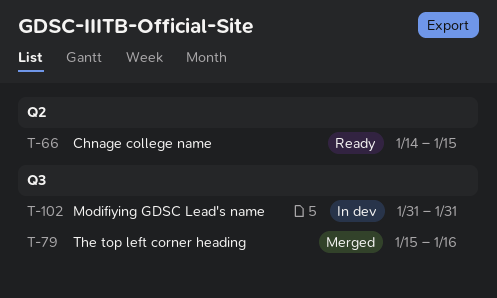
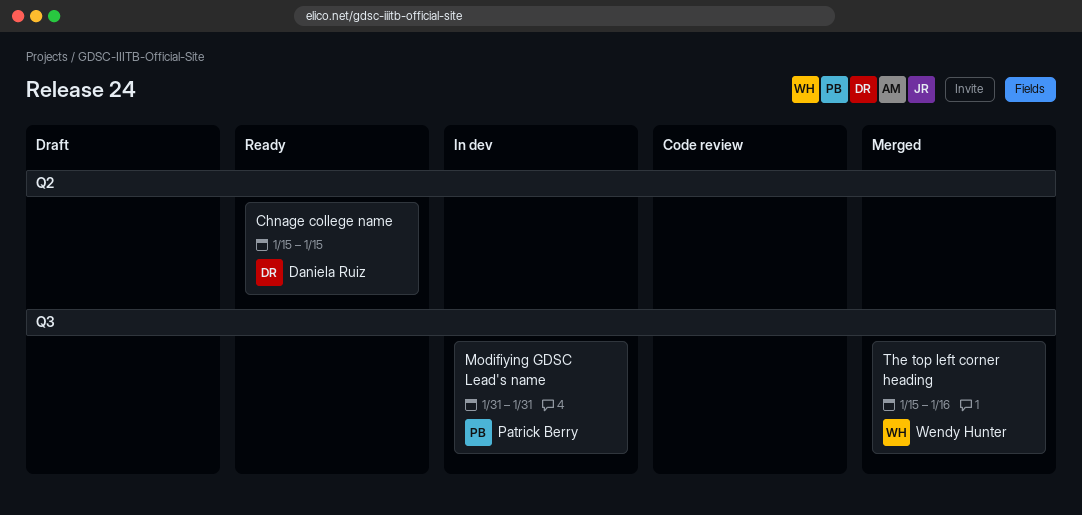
Chnage college name, start: Jan 14 -> Jan 15

